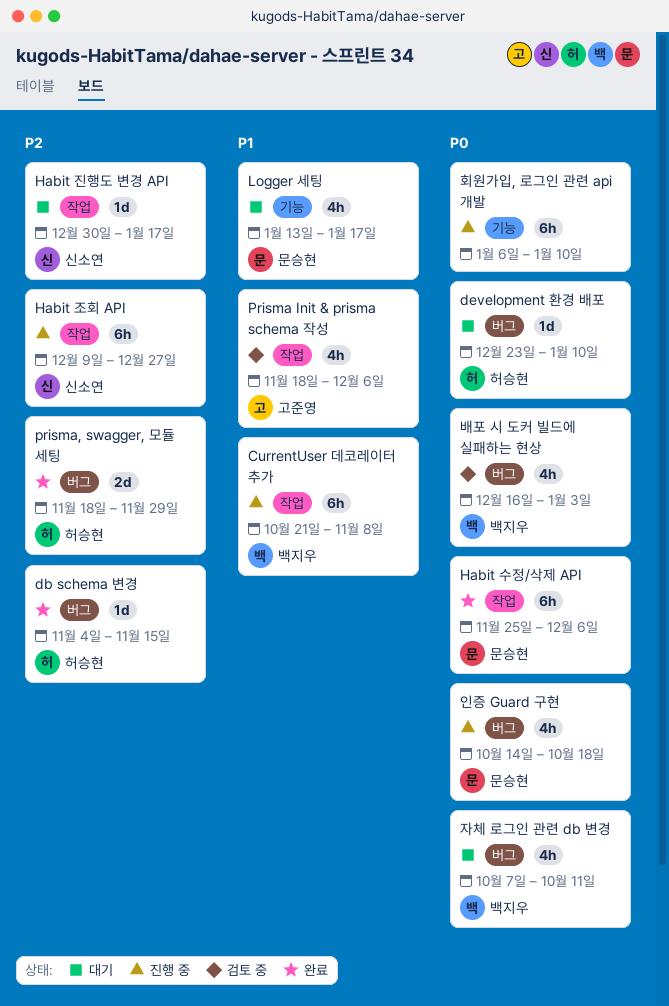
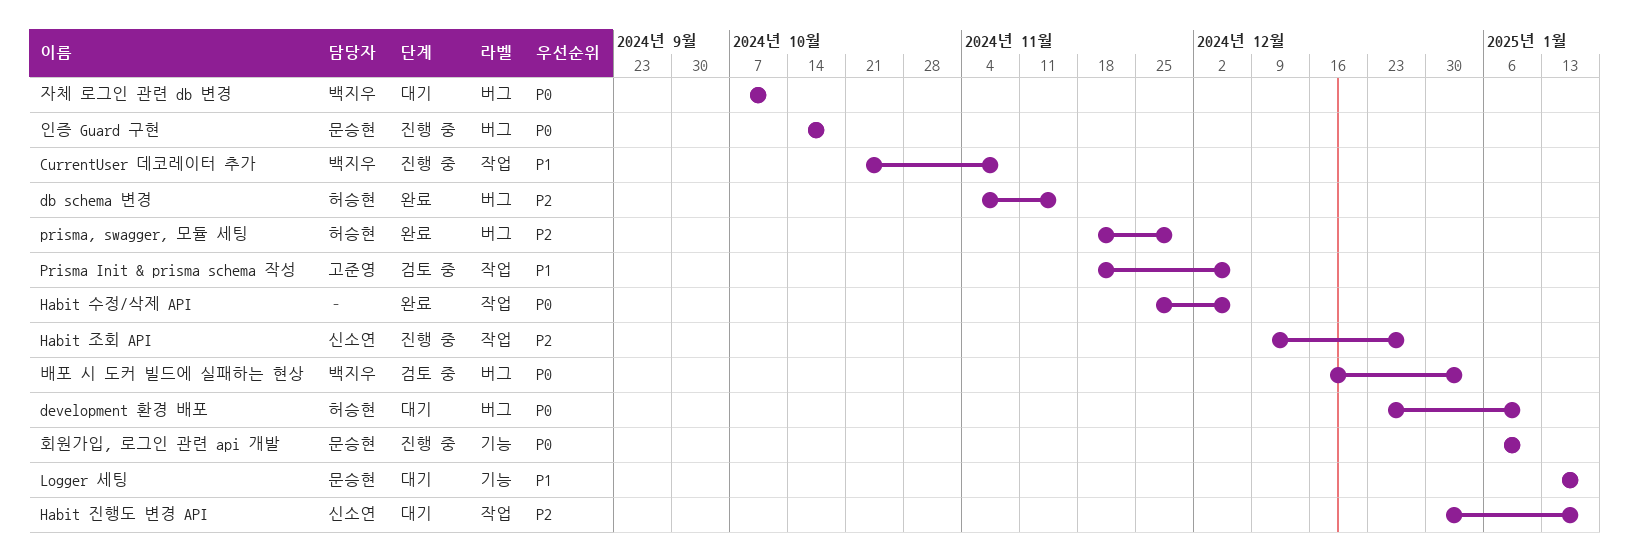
Habit 수정/삭제 API, owner: 문승현 -> none
회원가입, 로그인 관련 api 개발, owner: none -> 문승현

